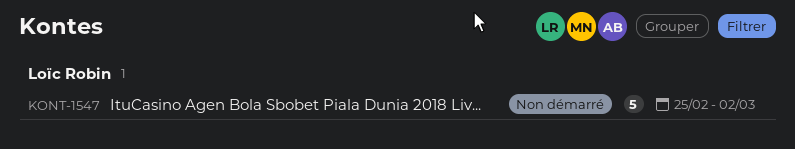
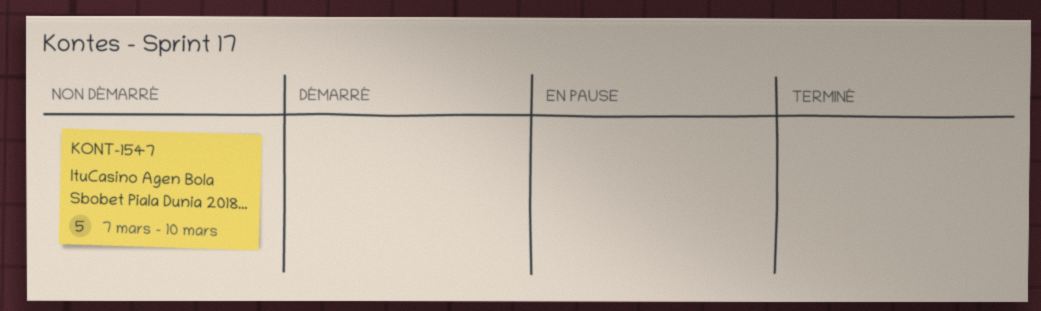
KONT-1547, start: Feb 25 -> Mar 7
KONT-1547, due: Mar 2 -> Mar 10

